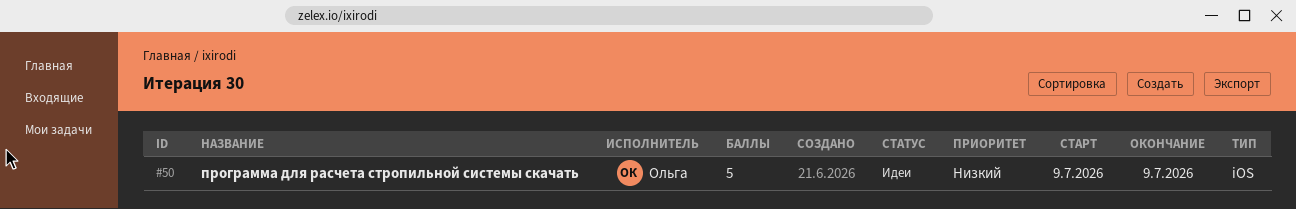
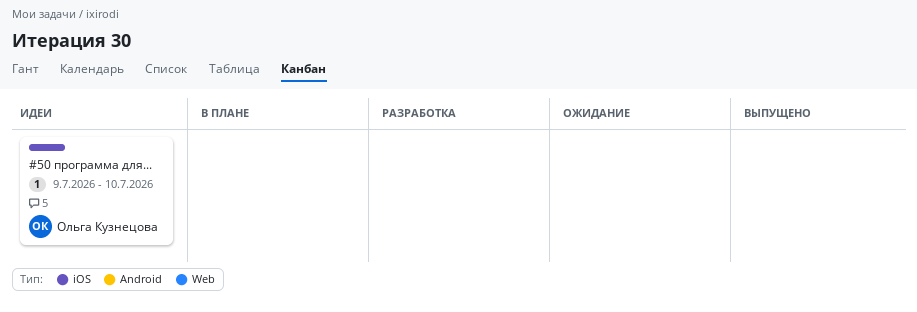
#50, estimate: 5 -> 1
#50, due: Jul 9 -> Jul 10

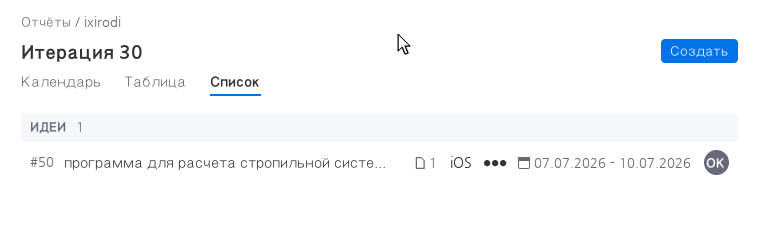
#50, estimate: 1 -> 3
#50, start: Jul 9 -> Jul 7

